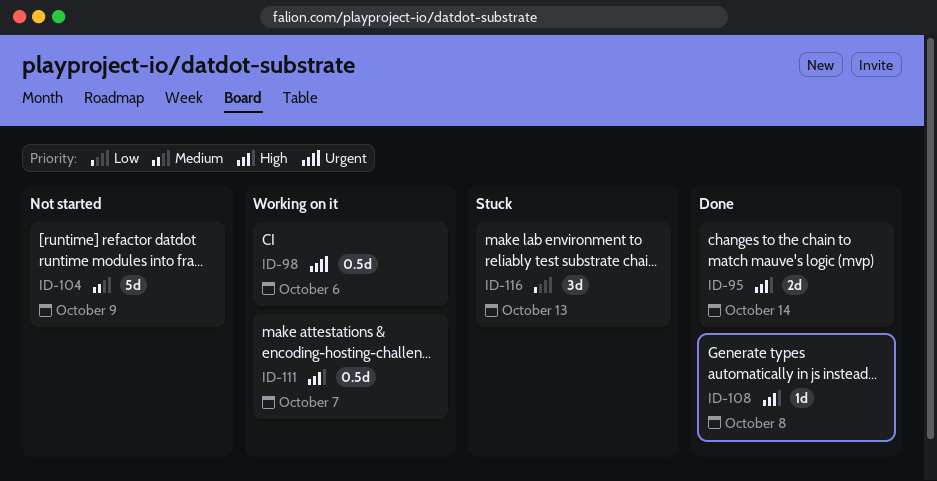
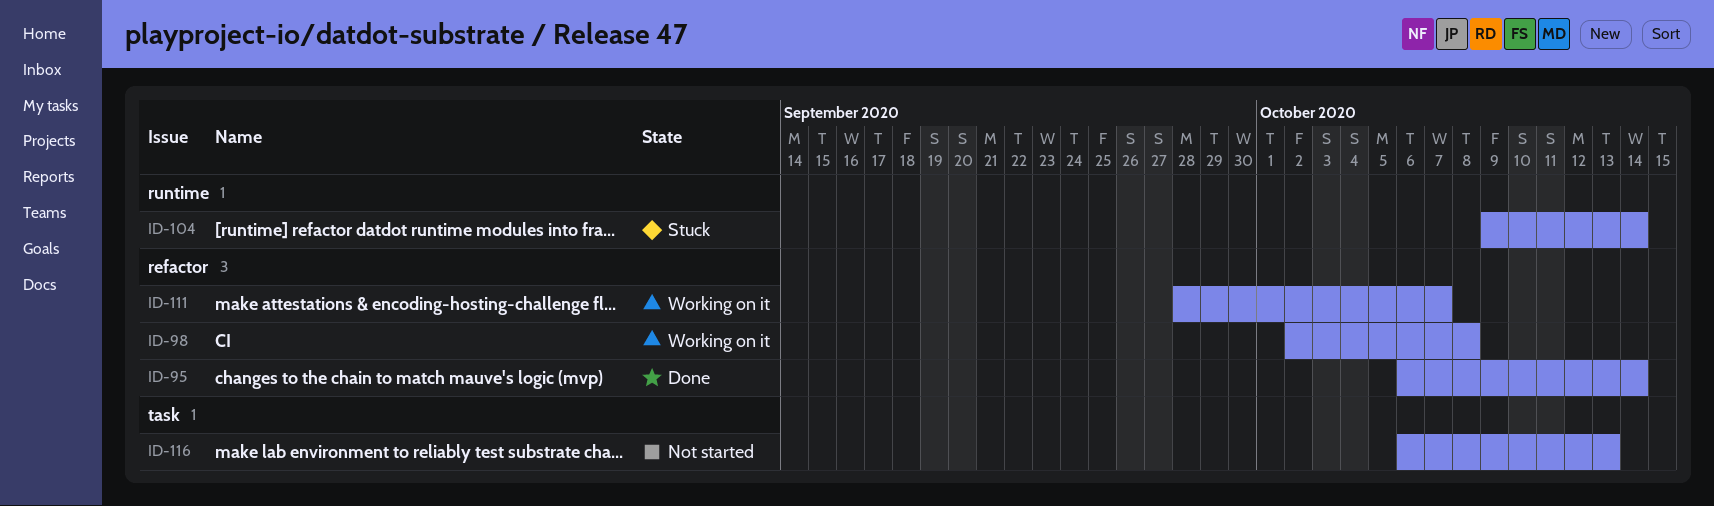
ID-98, due: Oct 6 -> Oct 8
ID-104, status: Not started -> Stuck
ID-104, due: Oct 9 -> Oct 14
ID-108: present -> none
ID-116, status: Stuck -> Not started

